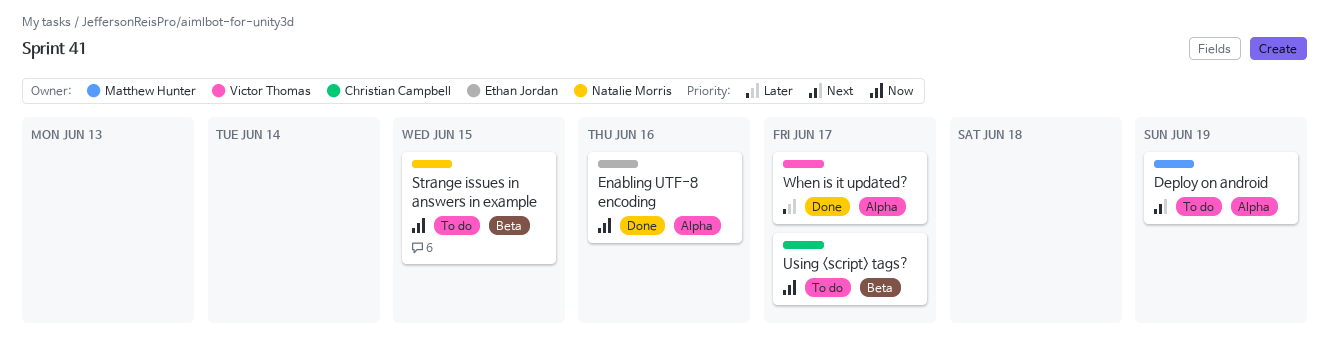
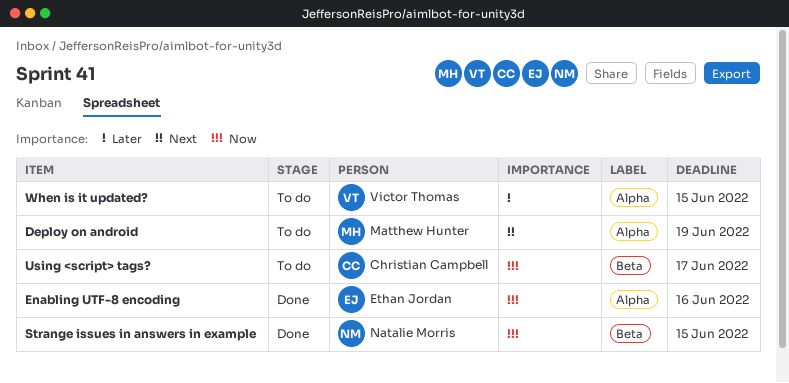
Strange issues in answers in example, status: To do -> Done
When is it updated?, status: Done -> To do
When is it updated?, due: Jun 17 -> Jun 15

